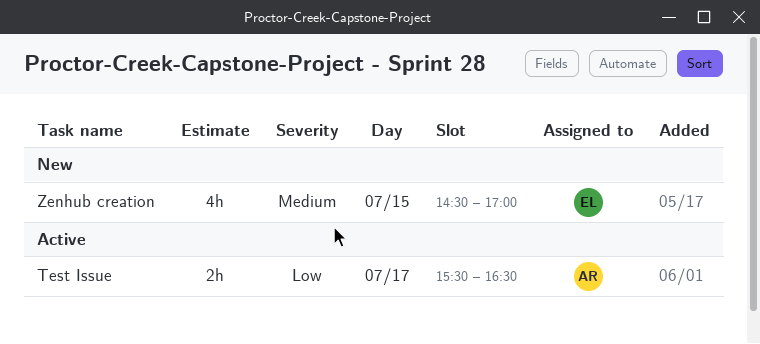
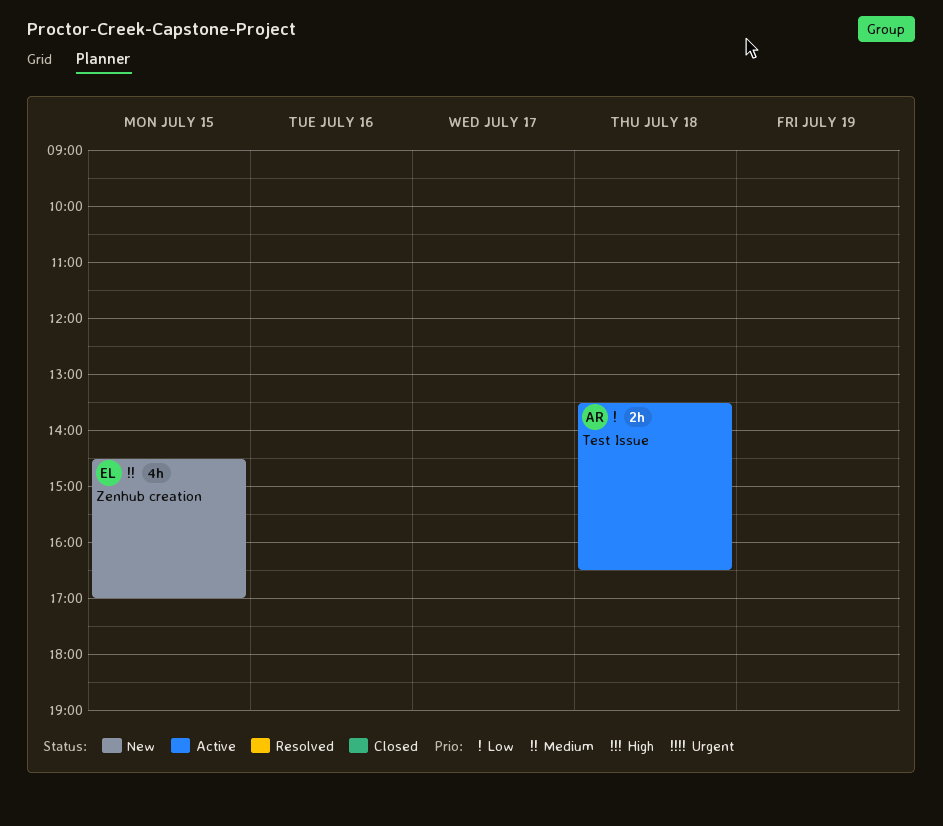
Test Issue, day: Jul 17 -> Jul 18
Test Issue, begins: 15:30 -> 13:30

